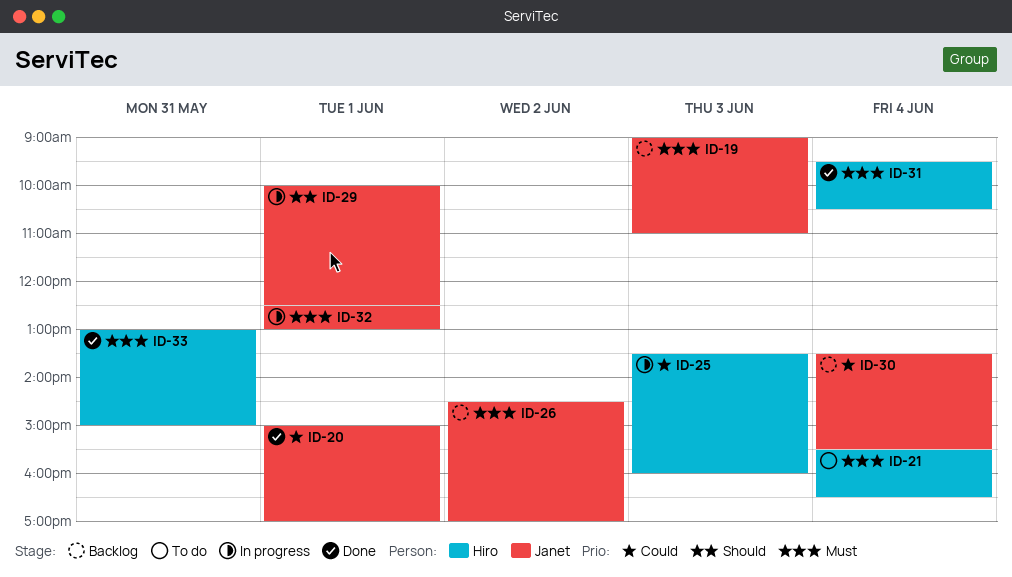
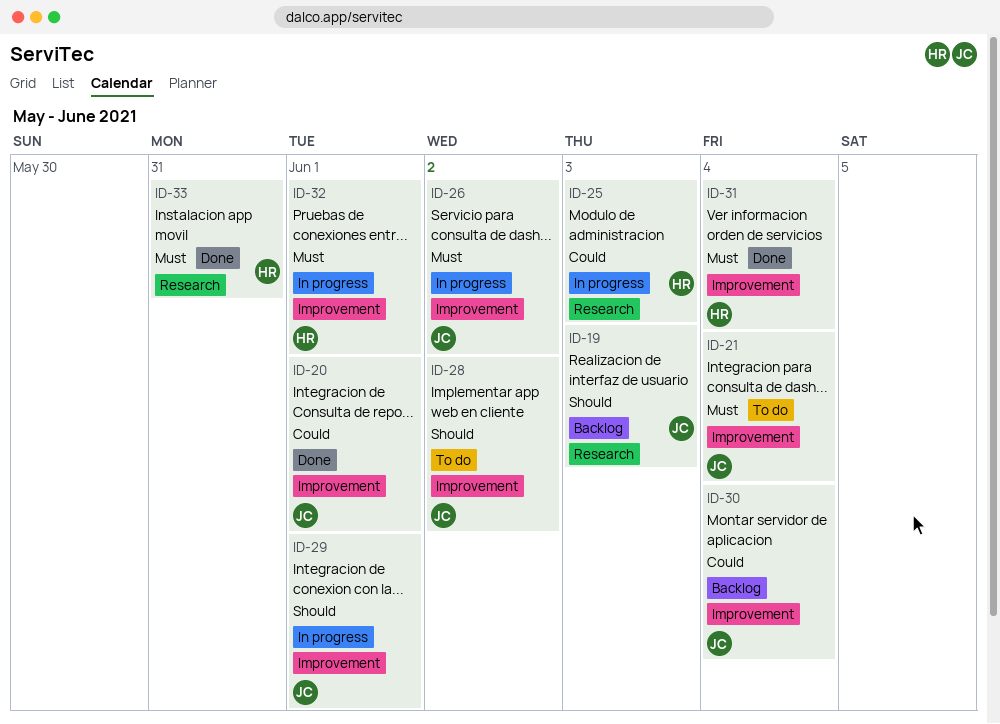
ID-19, priority: Must -> Should
ID-21, owner: Hiro -> Janet
ID-26, status: Backlog -> In progress
ID-28: none -> present
ID-32, owner: Janet -> Hiro

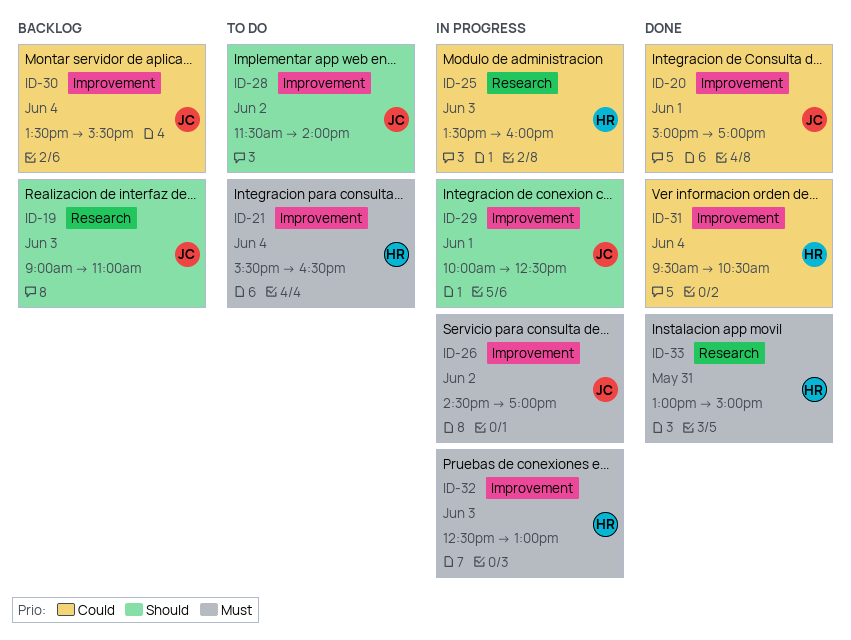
ID-21, owner: JC -> HR
ID-31, priority: Must -> Could
ID-32, day: Jun 1 -> Jun 3

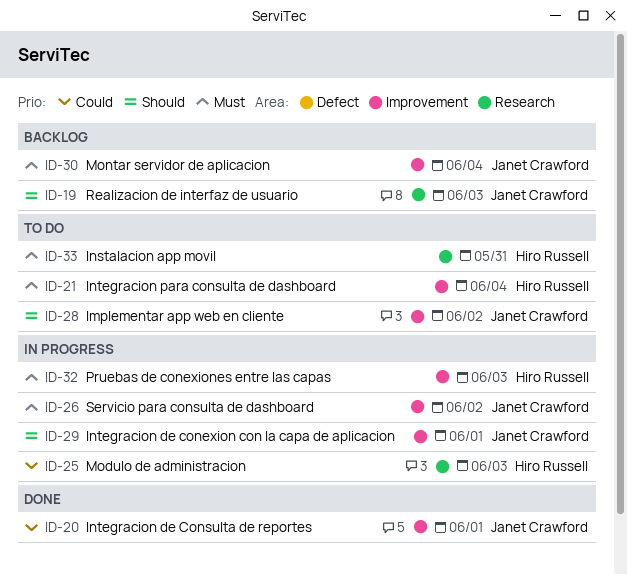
ID-30, priority: Could -> Must
ID-31: present -> none
ID-33, status: Done -> To do

